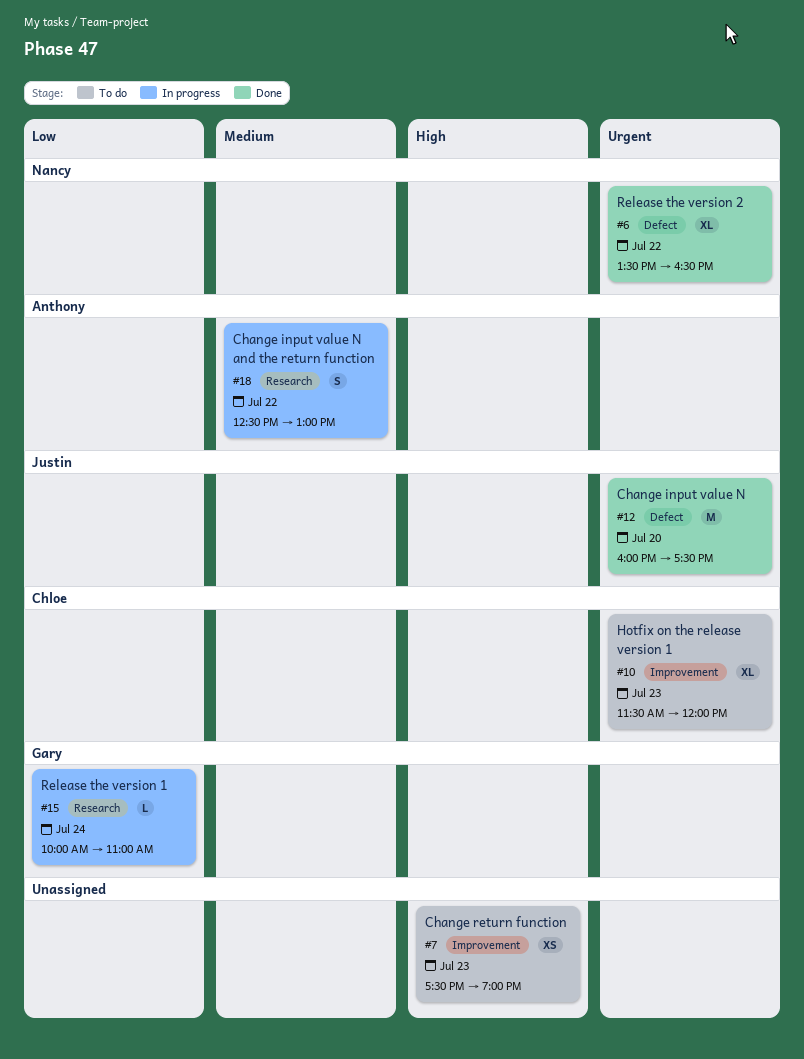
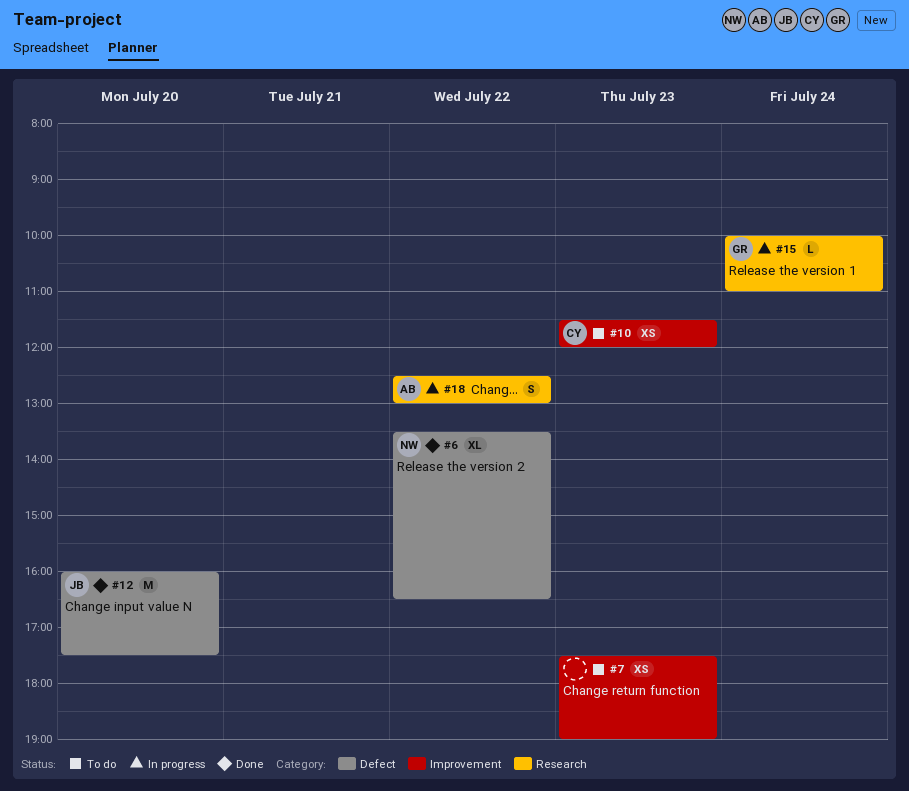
#10, estimate: XL -> XS

